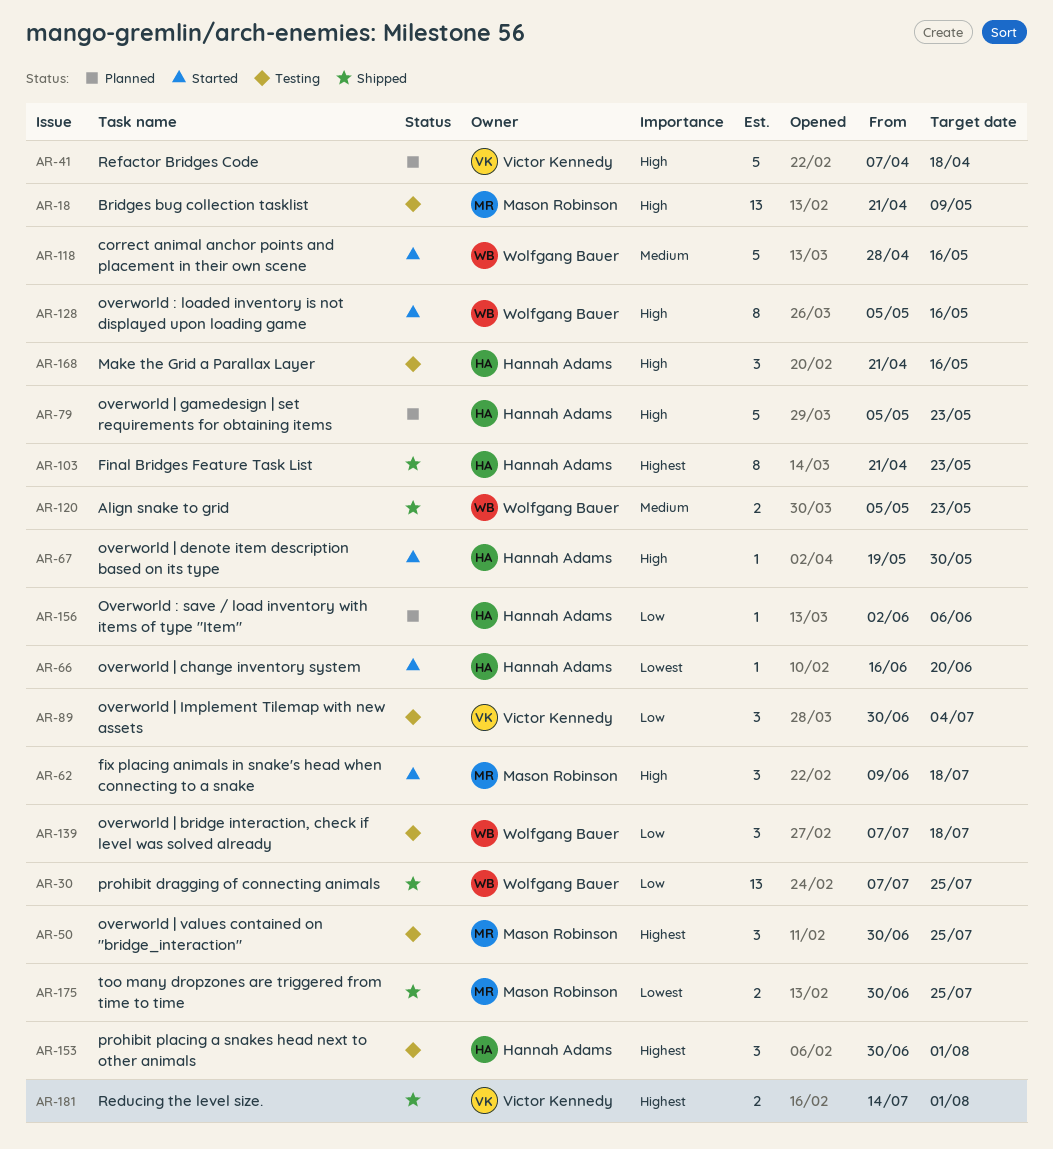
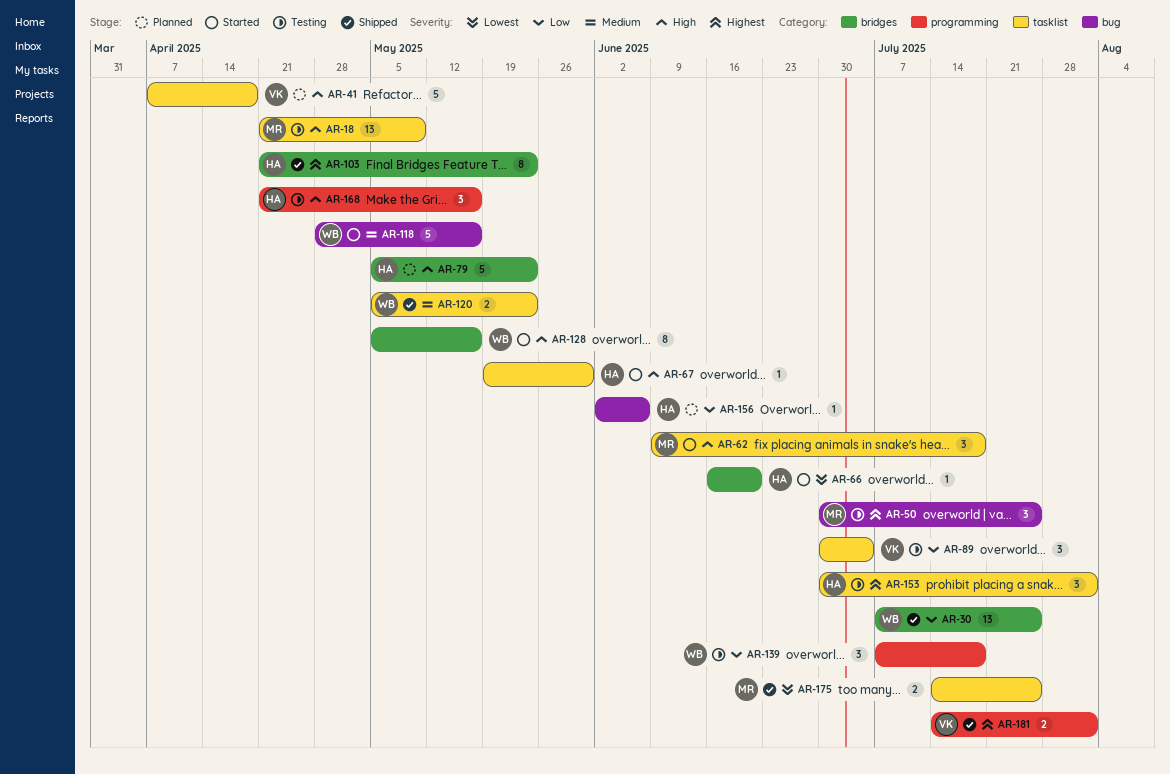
AR-175, start: Jun 30 -> Jul 14

